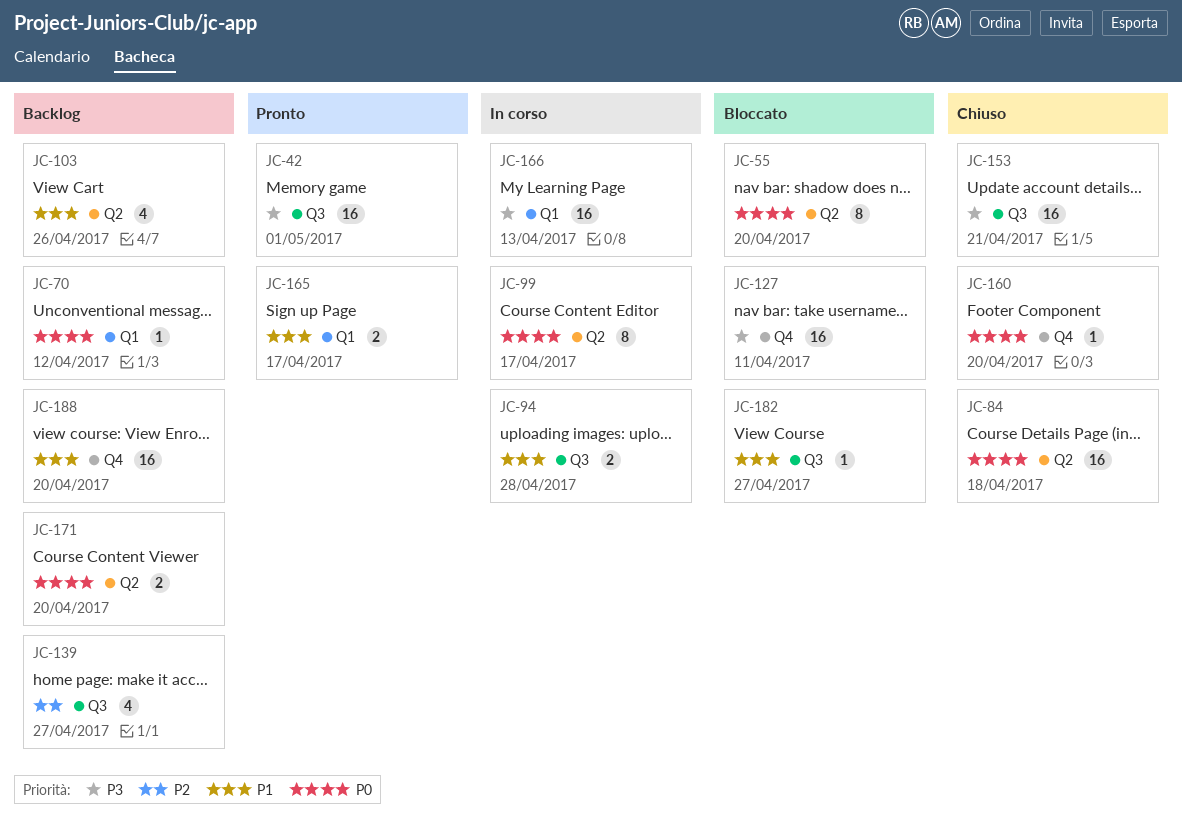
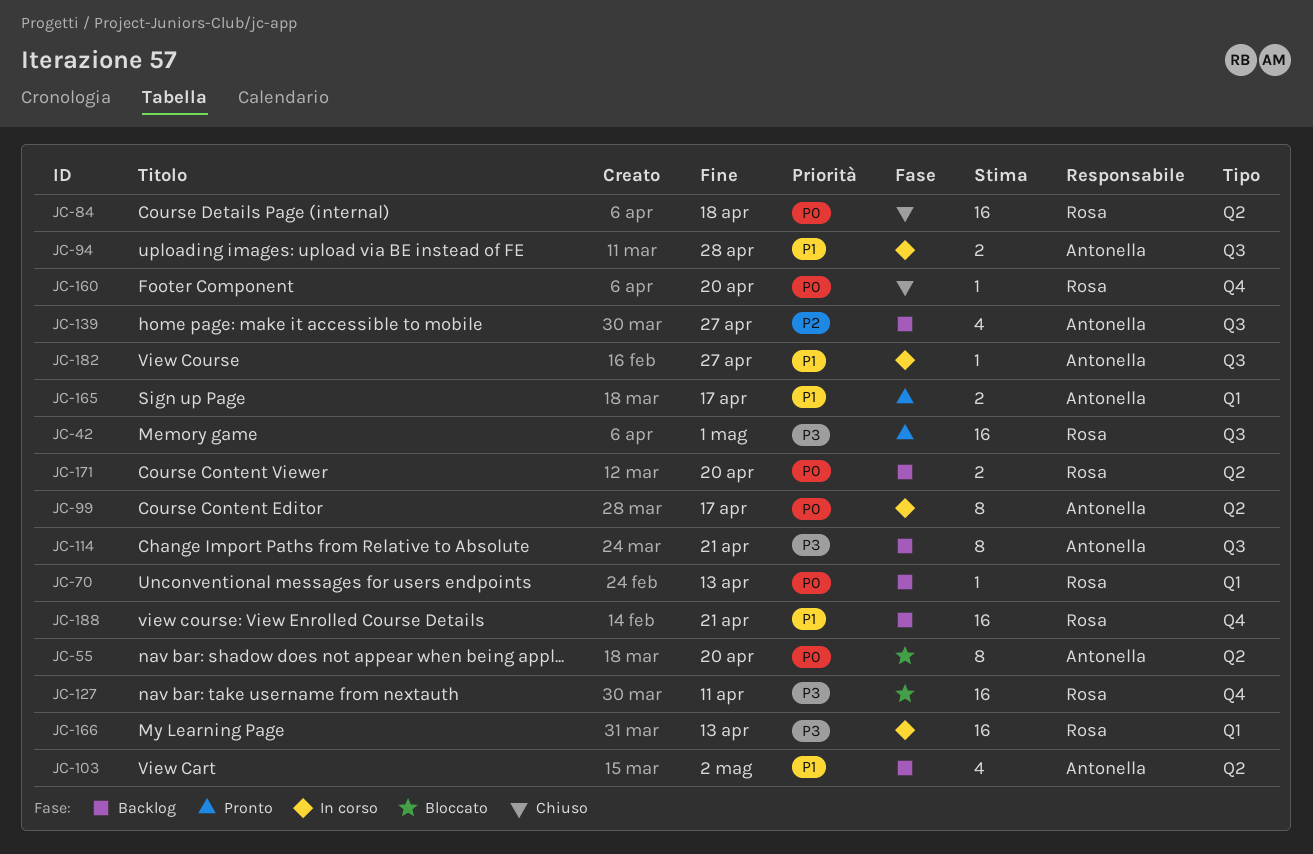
JC-70, due: Apr 12 -> Apr 13
JC-103, due: Apr 26 -> May 2
JC-114: none -> present
JC-153: present -> none
JC-182, status: Bloccato -> In corso
JC-188, due: Apr 20 -> Apr 21

